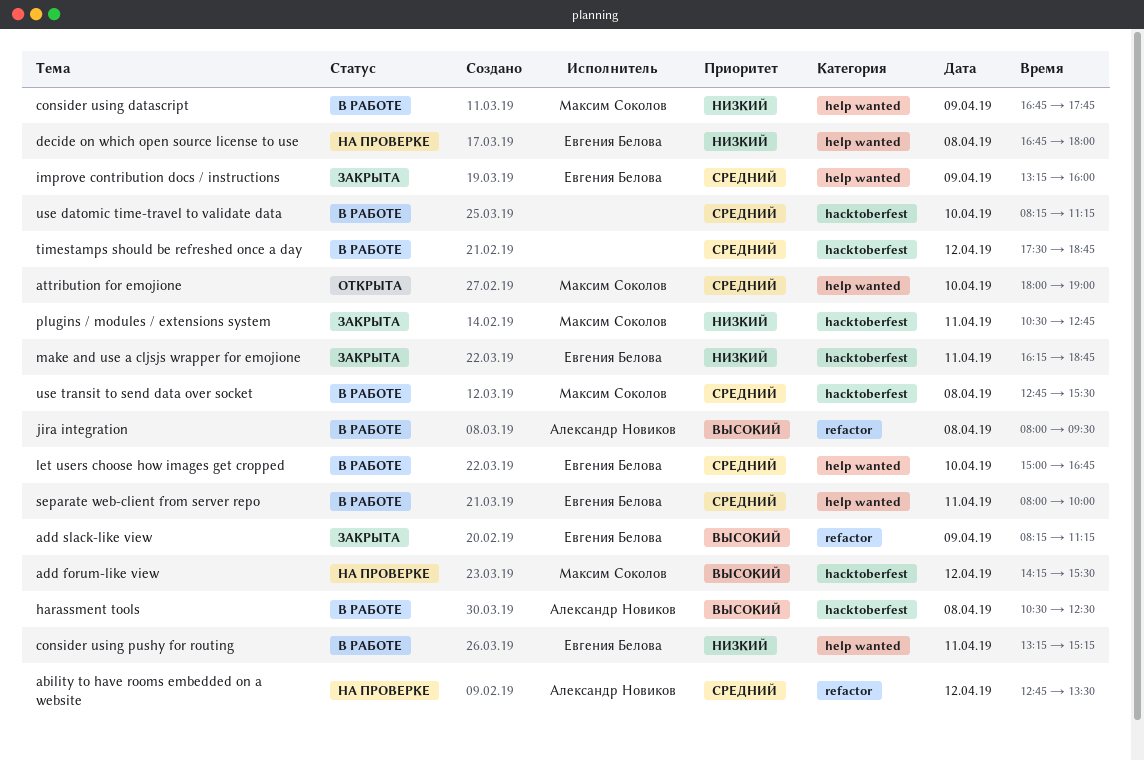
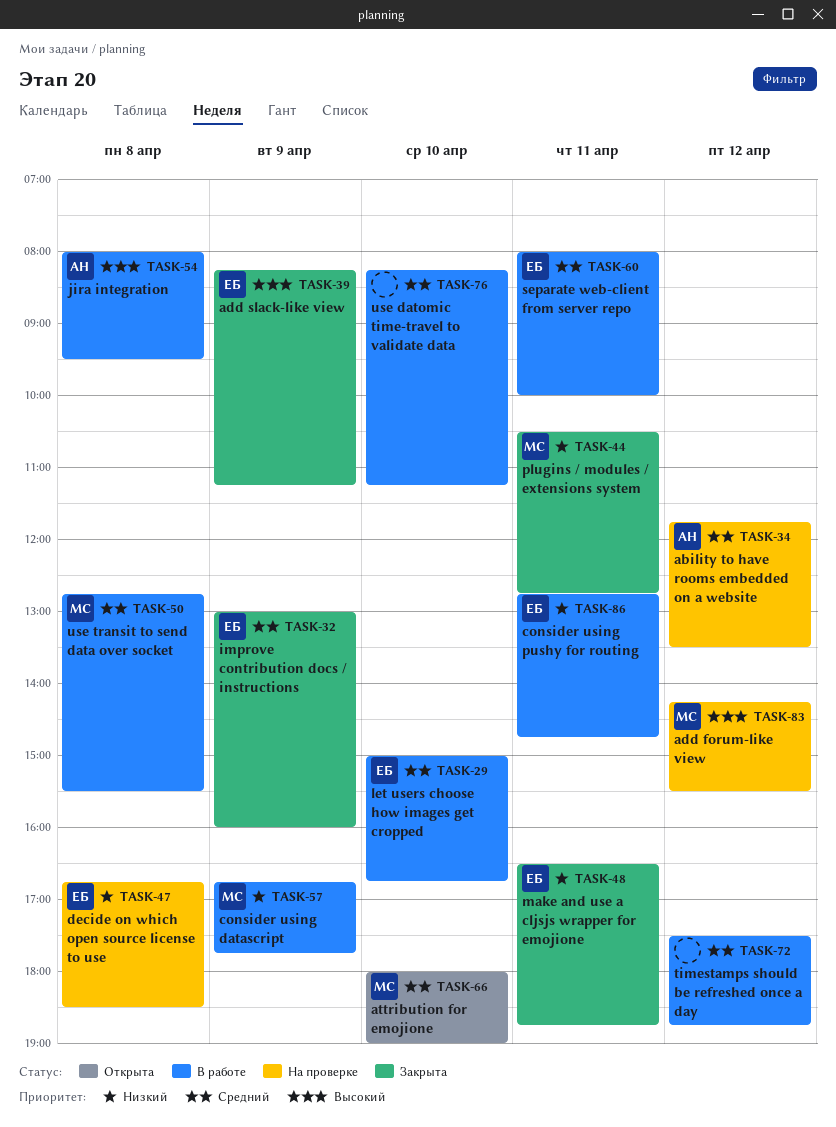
ability to have rooms embedded on a website, begins: 12:45 -> 11:45
consider using pushy for routing, begins: 13:15 -> 12:45
consider using pushy for routing, ends: 15:15 -> 14:45
decide on which open source license to use, ends: 18:00 -> 18:30
harassment tools: present -> none
improve contribution docs / instructions, begins: 13:15 -> 13:00
make and use a cljsjs wrapper for emojione, begins: 16:15 -> 16:30

